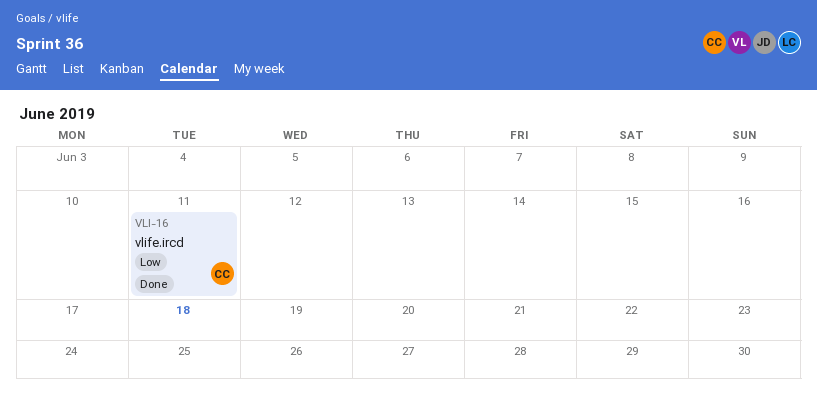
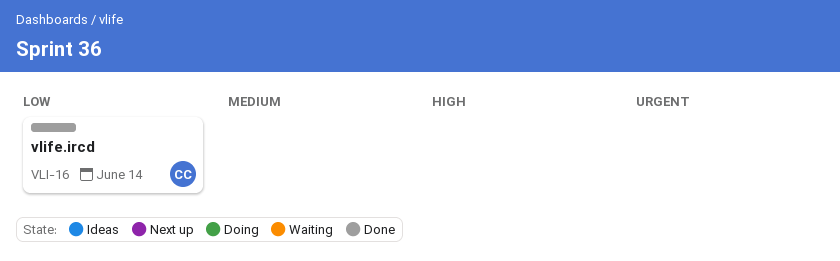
VLI-16, due: Jun 11 -> Jun 14

